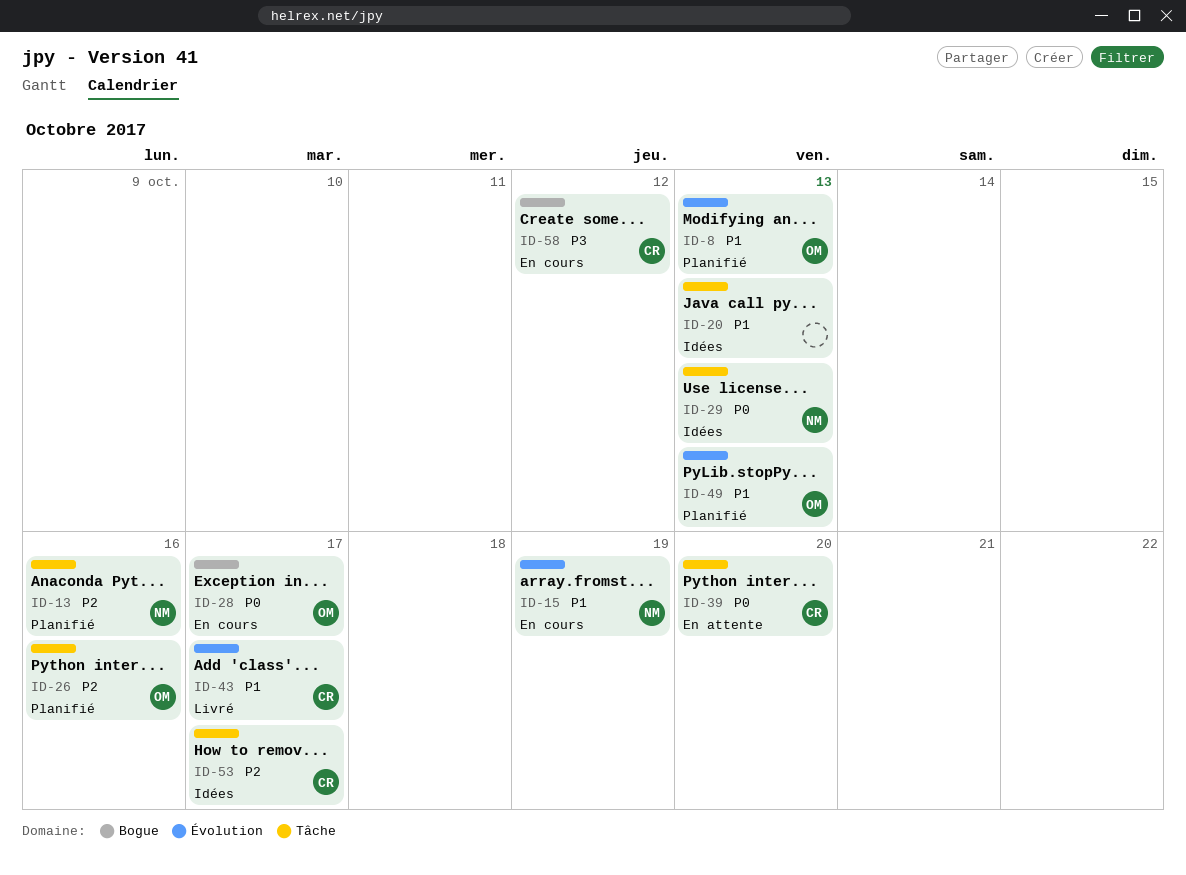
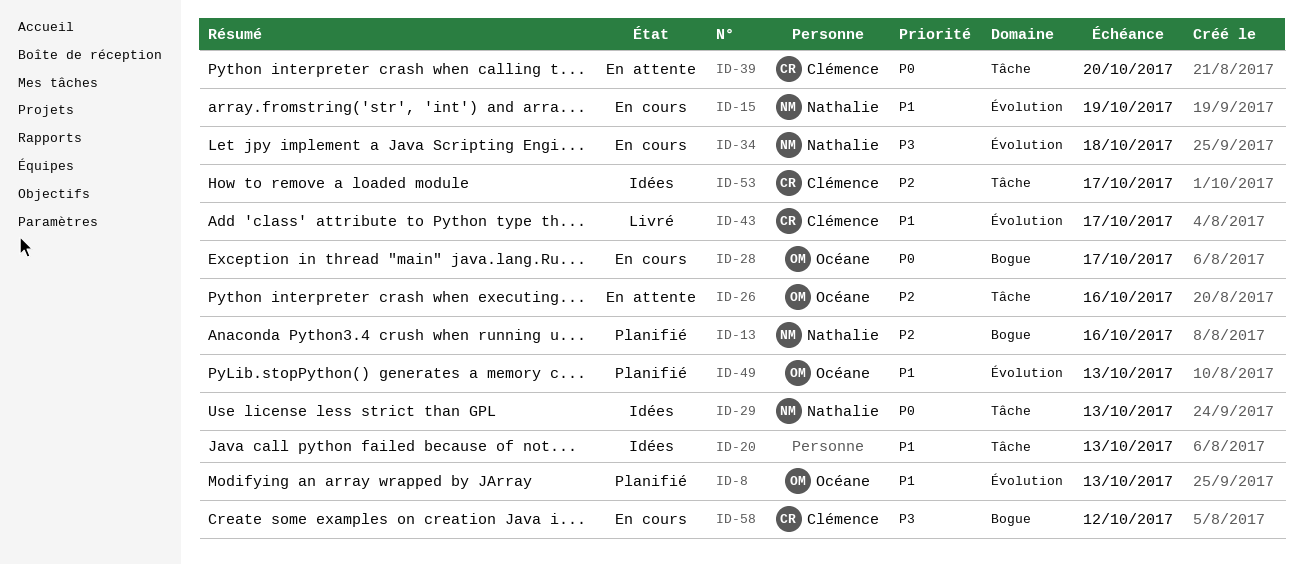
ID-13, label: Tâche -> Bogue
ID-26, status: Planifié -> En attente
ID-34: none -> present

